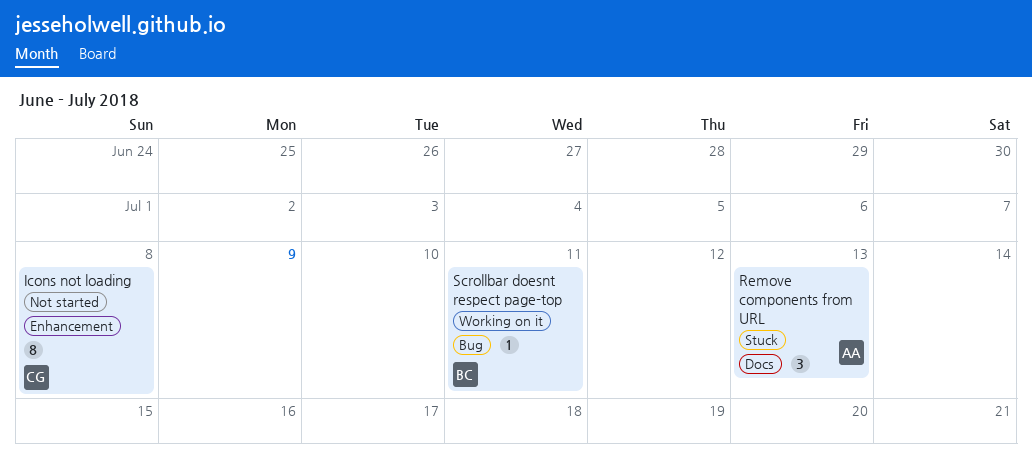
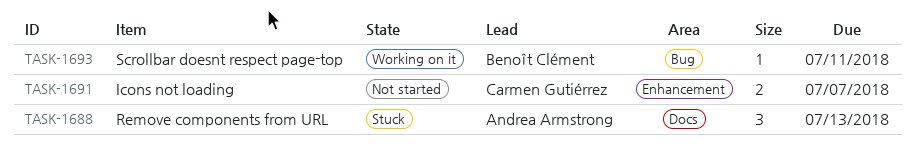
Icons not loading, estimate: 8 -> 2
Icons not loading, due: Jul 8 -> Jul 7

